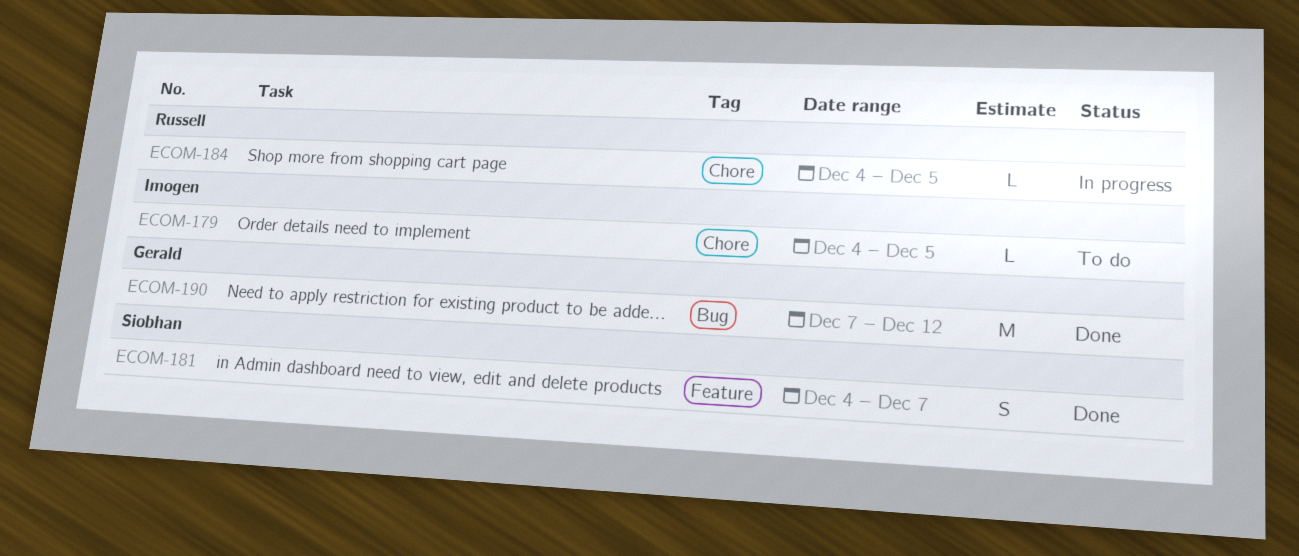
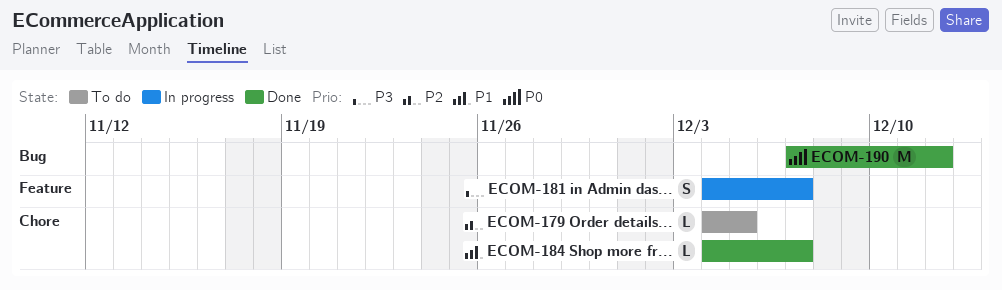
ECOM-181, status: Done -> In progress
ECOM-184, status: In progress -> Done
ECOM-184, due: Dec 5 -> Dec 7

